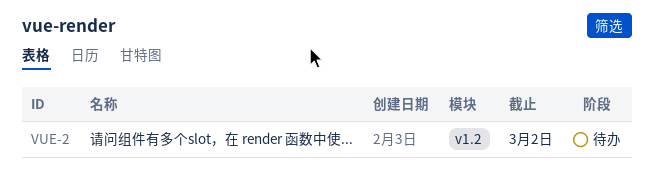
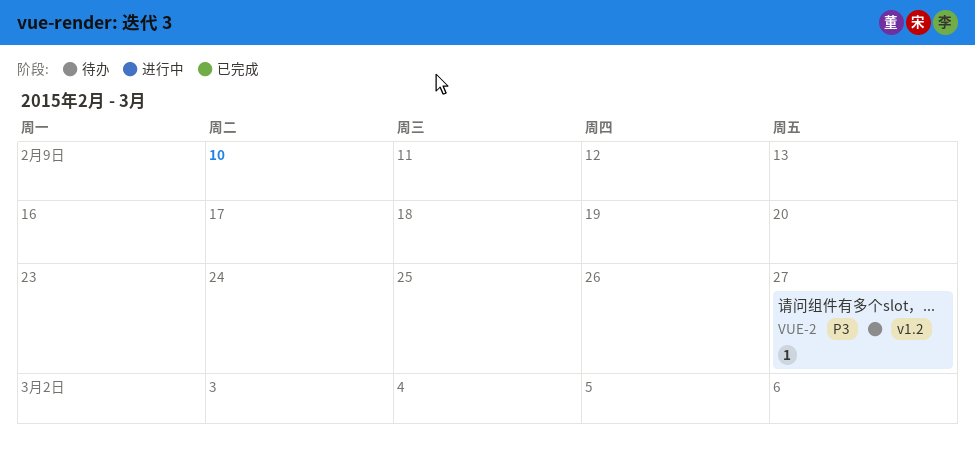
VUE-2, due: Mar 2 -> Feb 27

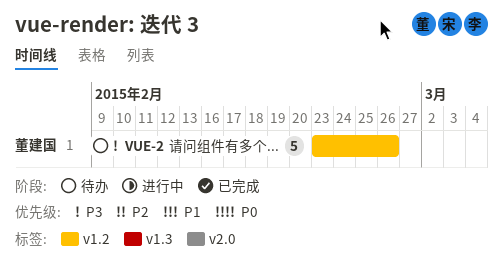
VUE-2, estimate: 1 -> 5
VUE-2, due: Feb 27 -> Feb 26

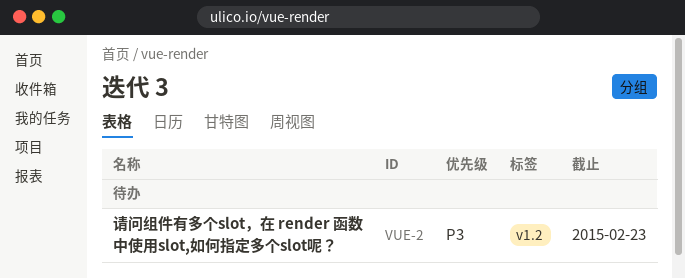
VUE-2, due: Feb 26 -> Feb 23

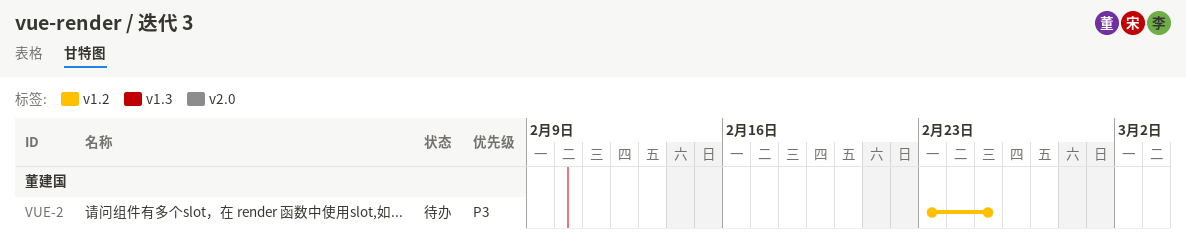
VUE-2, due: Feb 23 -> Feb 25

